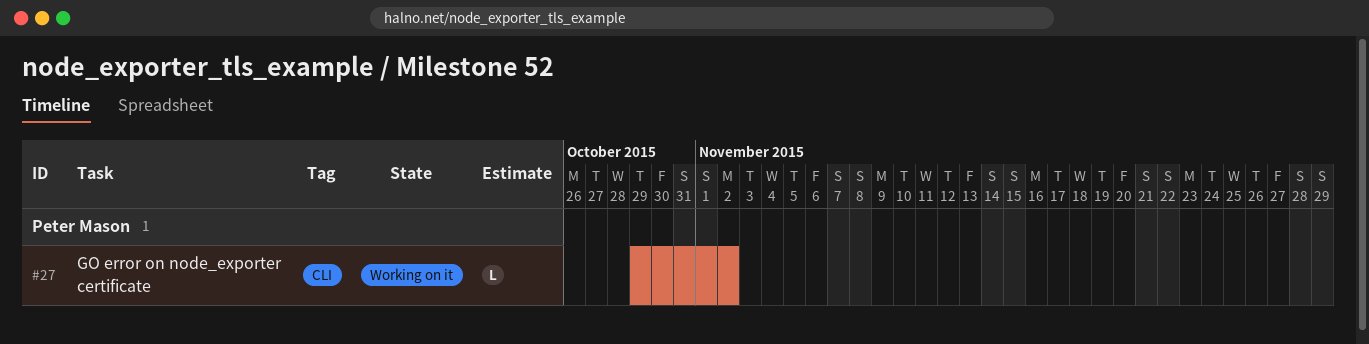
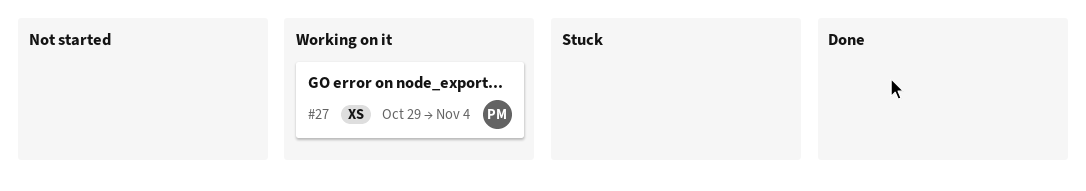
#27, estimate: L -> XS
#27, due: Nov 2 -> Nov 4

